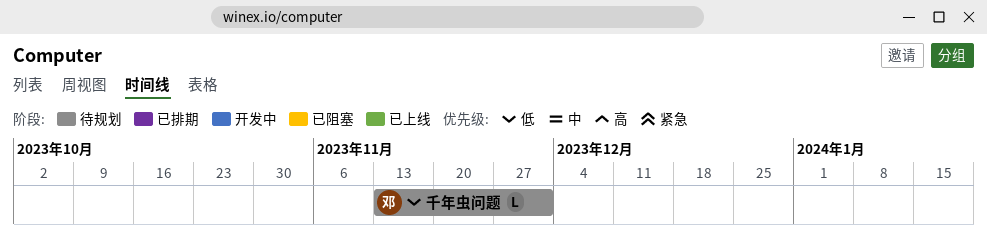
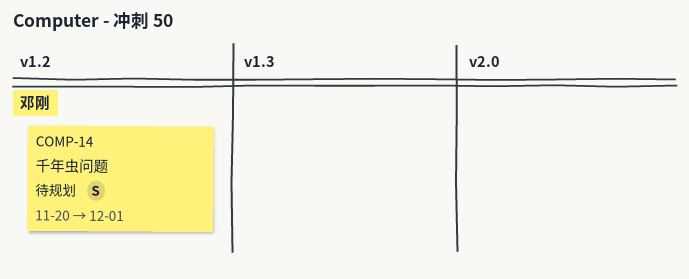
千年虫问题, estimate: L -> S
千年虫问题, start: Nov 13 -> Nov 20

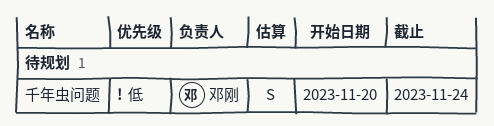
千年虫问题, due: Dec 1 -> Nov 24

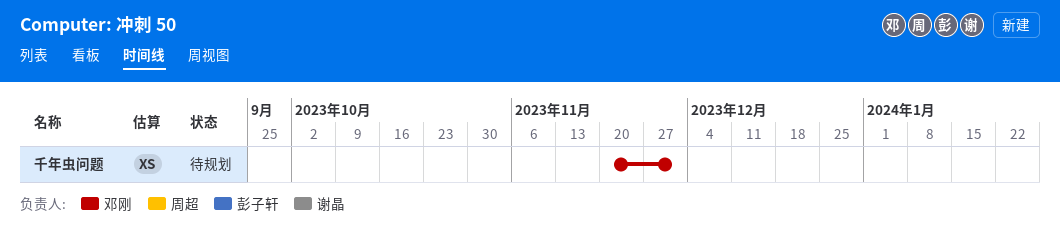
千年虫问题, estimate: S -> XS
千年虫问题, due: Nov 24 -> Dec 1

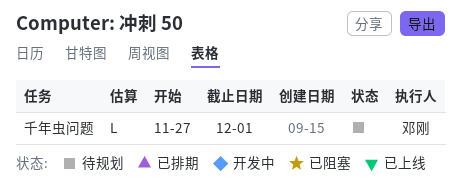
千年虫问题, estimate: XS -> L
千年虫问题, start: Nov 20 -> Nov 27

